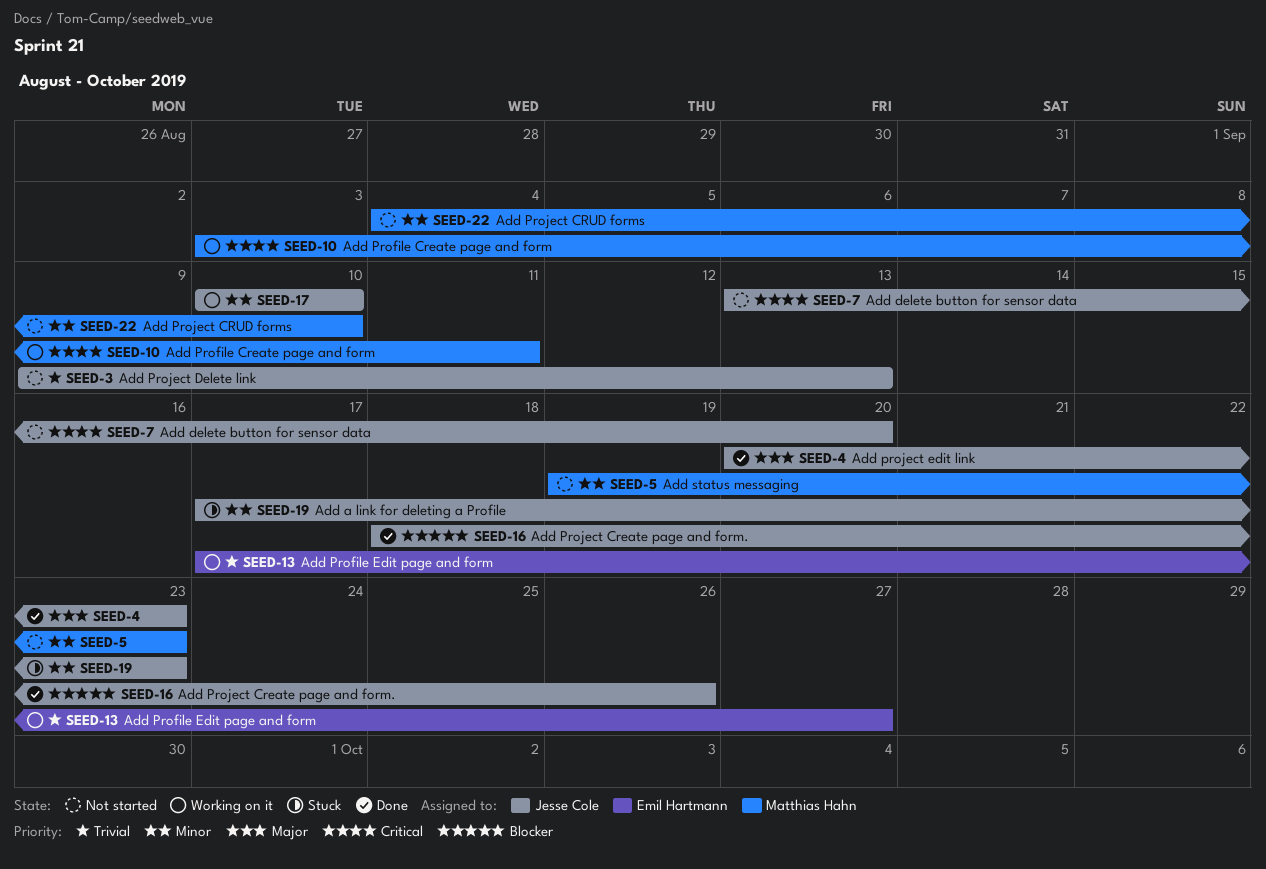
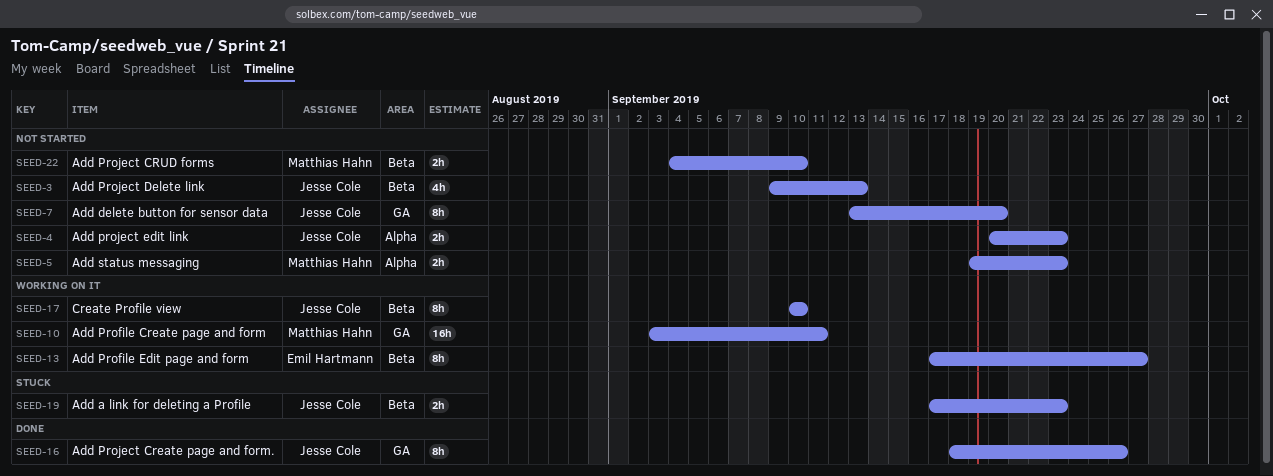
SEED-4, status: Done -> Not started

